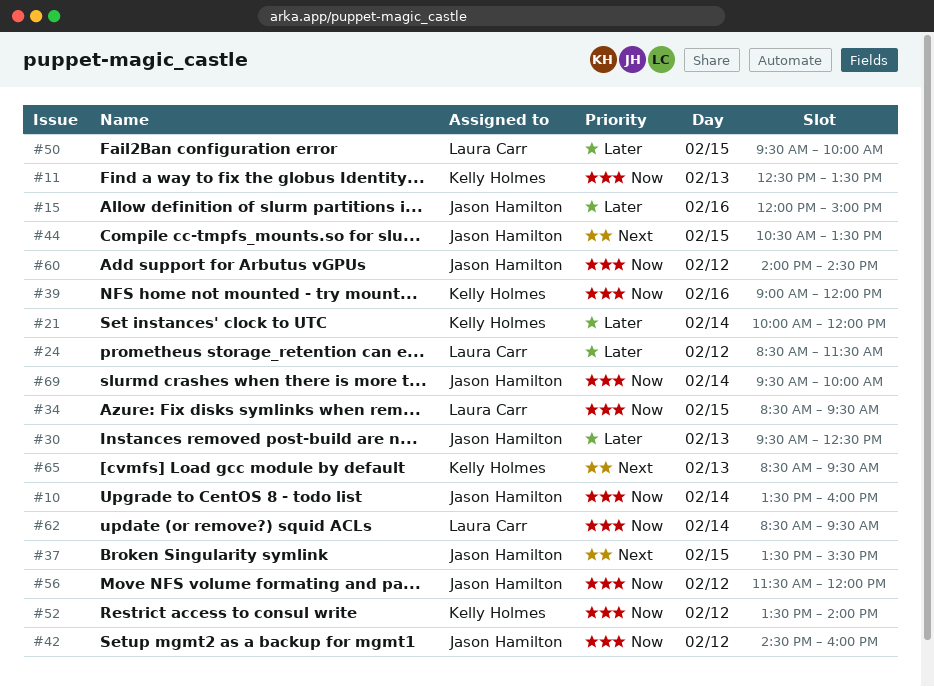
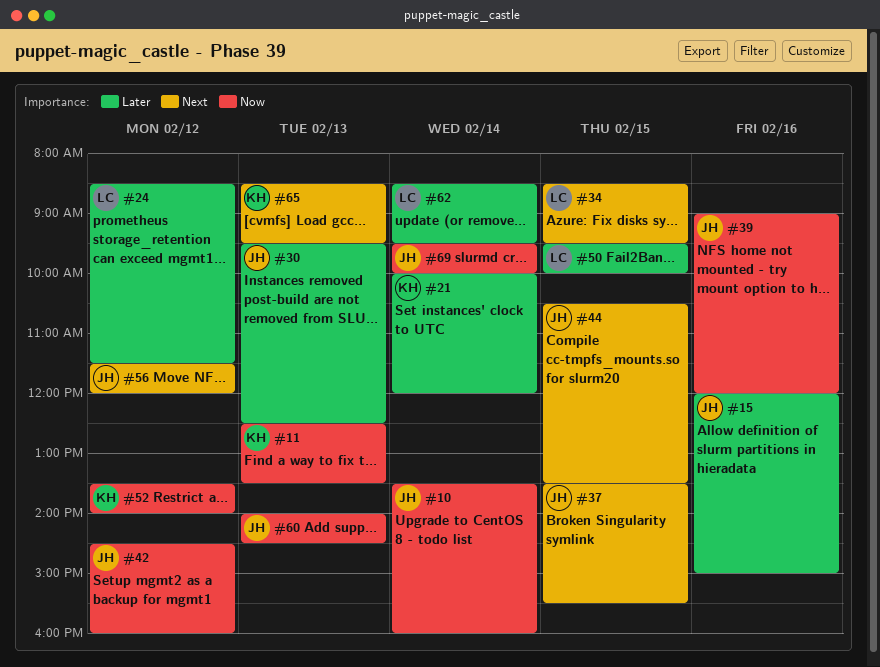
#34, priority: Now -> Next
#39, owner: Kelly Holmes -> Jason Hamilton
#56, priority: Now -> Next
#60, day: Feb 12 -> Feb 13
#62, priority: Now -> Later

